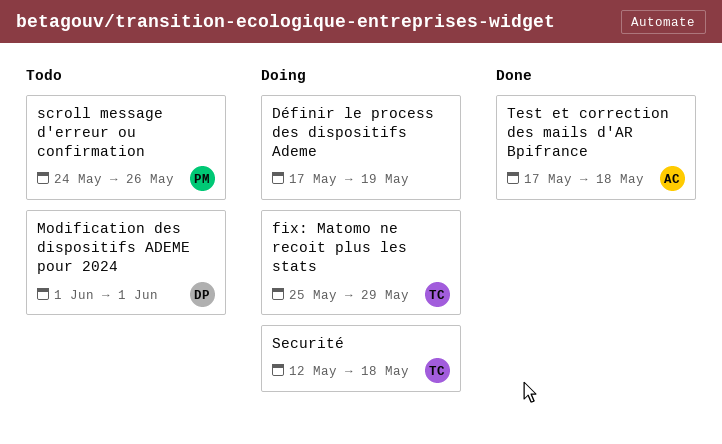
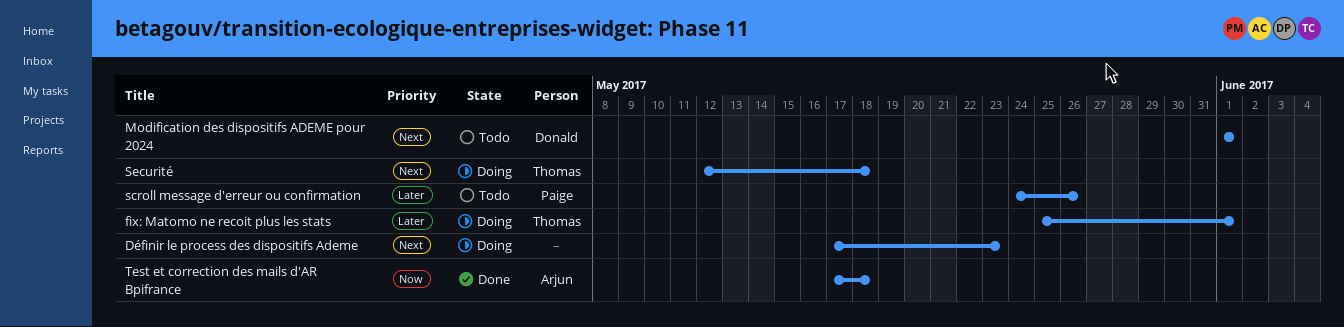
Définir le process des dispositifs Ademe, due: May 19 -> May 23
fix: Matomo ne recoit plus les stats, due: May 29 -> Jun 1

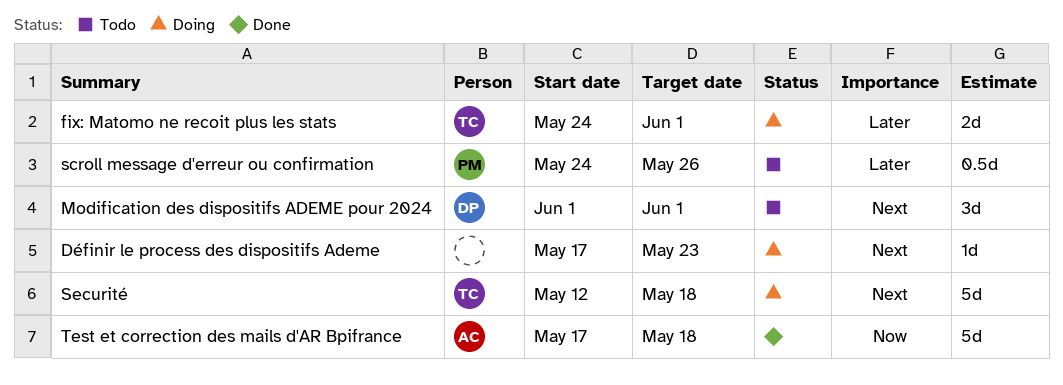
fix: Matomo ne recoit plus les stats, start: May 25 -> May 24

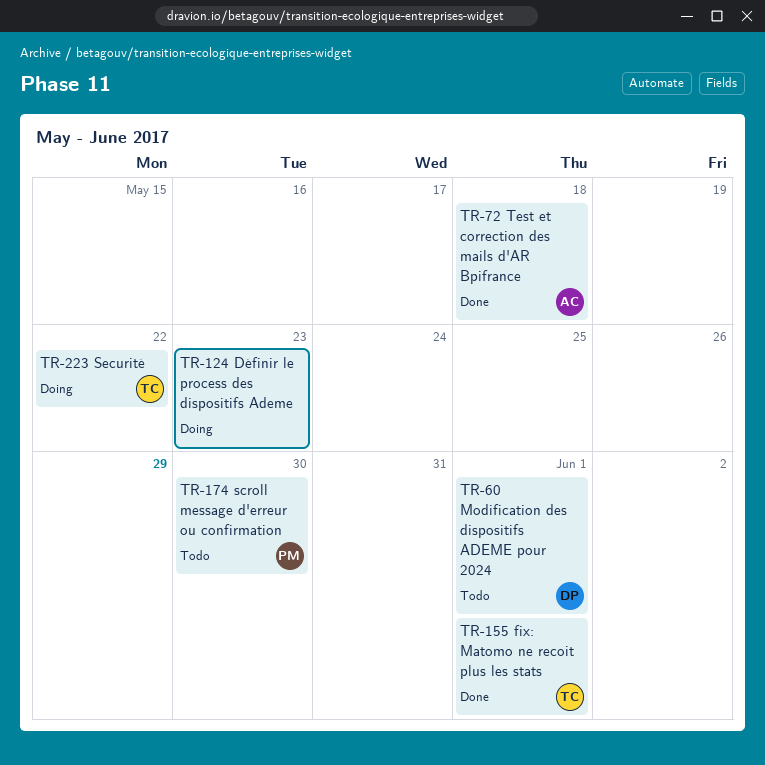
fix: Matomo ne recoit plus les stats, status: Doing -> Done
scroll message d'erreur ou confirmation, due: May 26 -> May 30
Securité, due: May 18 -> May 22

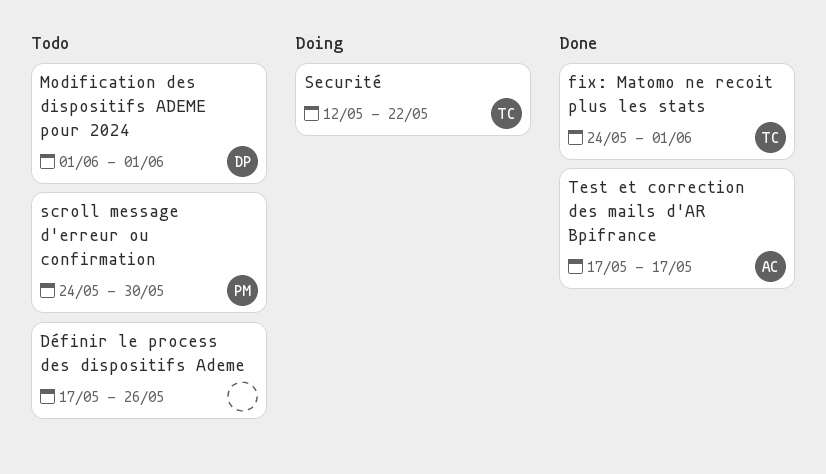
Définir le process des dispositifs Ademe, status: Doing -> Todo
Définir le process des dispositifs Ademe, due: May 23 -> May 26
Test et correction des mails d'AR Bpifrance, due: May 18 -> May 17

